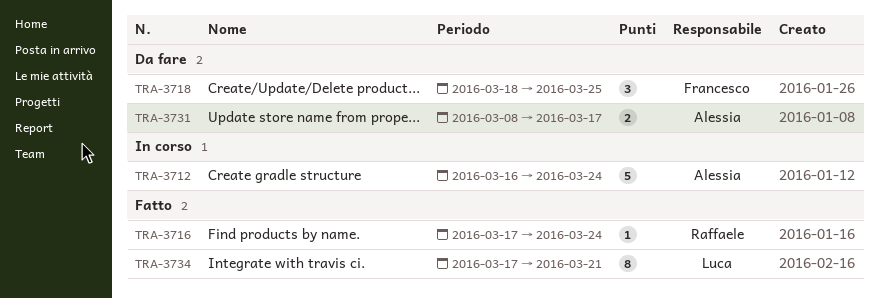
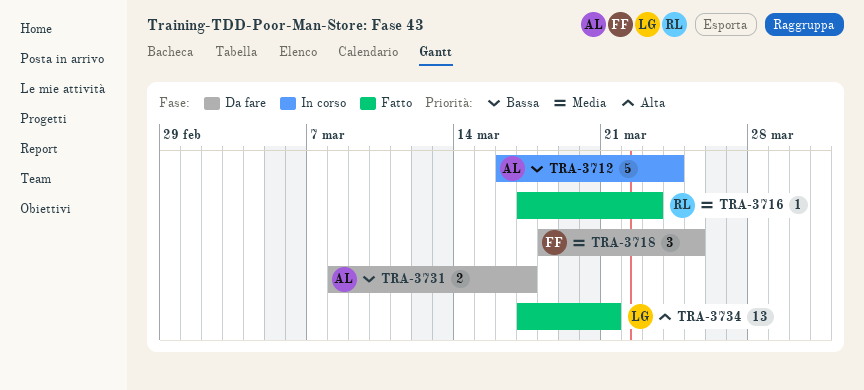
TRA-3716, due: Mar 24 -> Mar 23
TRA-3734, estimate: 8 -> 13

